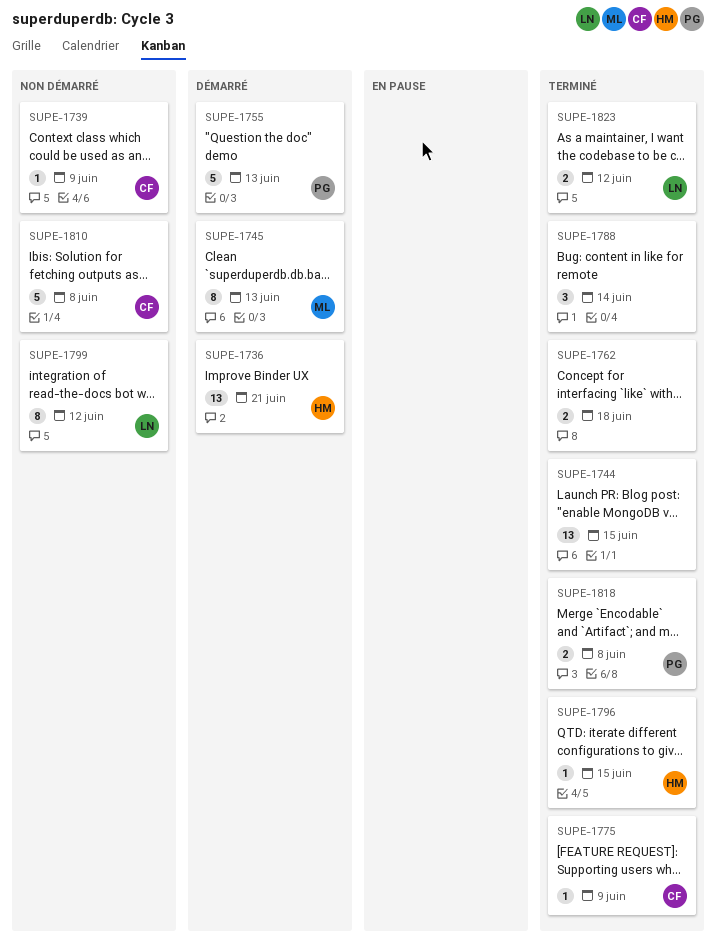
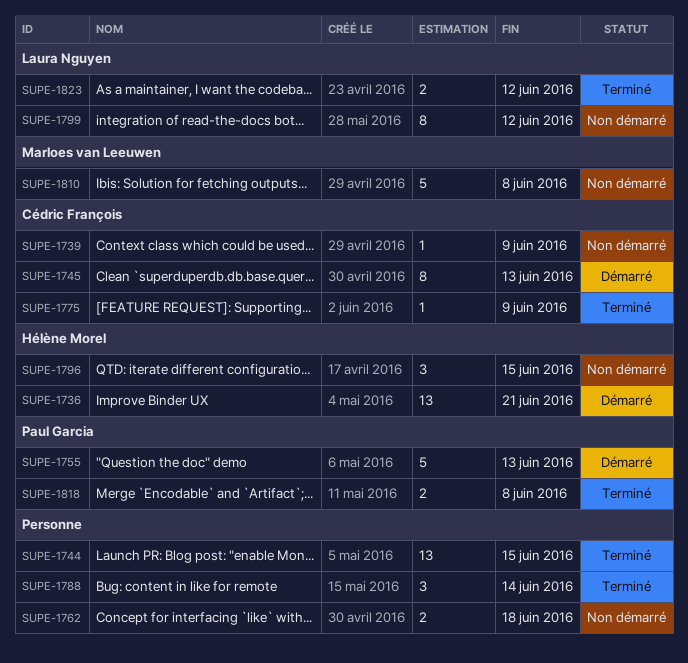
SUPE-1745, owner: Marloes van Leeuwen -> Cédric François
SUPE-1762, status: Terminé -> Non démarré
SUPE-1796, status: Terminé -> Non démarré
SUPE-1796, estimate: 1 -> 3
SUPE-1810, owner: Cédric François -> Marloes van Leeuwen

